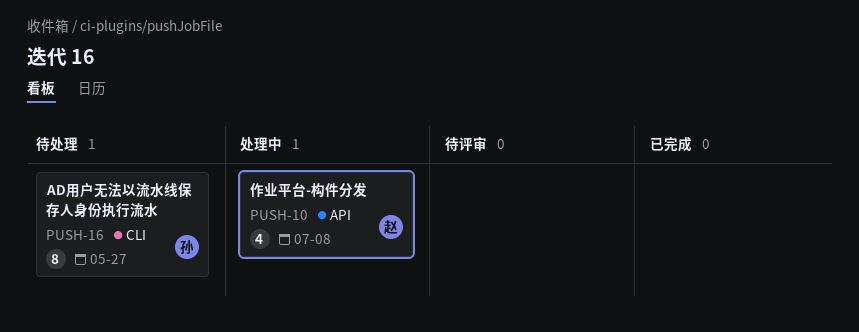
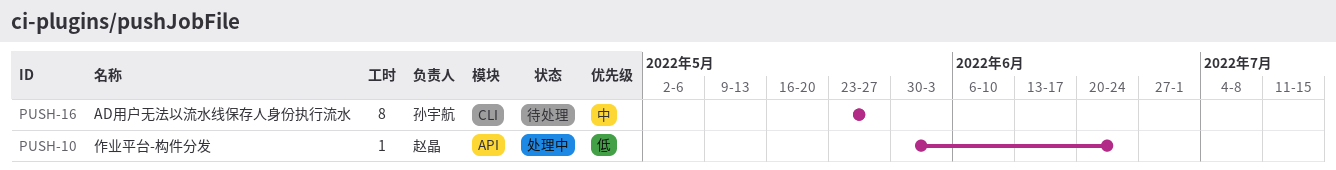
PUSH-10, estimate: 4 -> 1
PUSH-10, due: Jul 8 -> Jun 24

